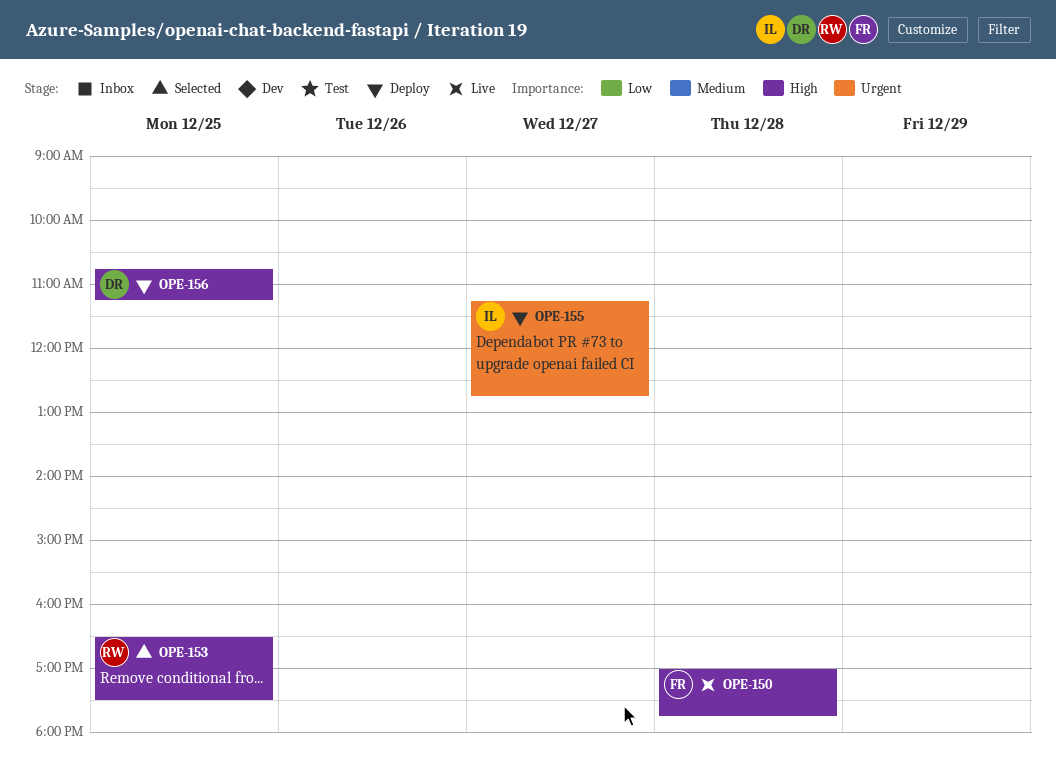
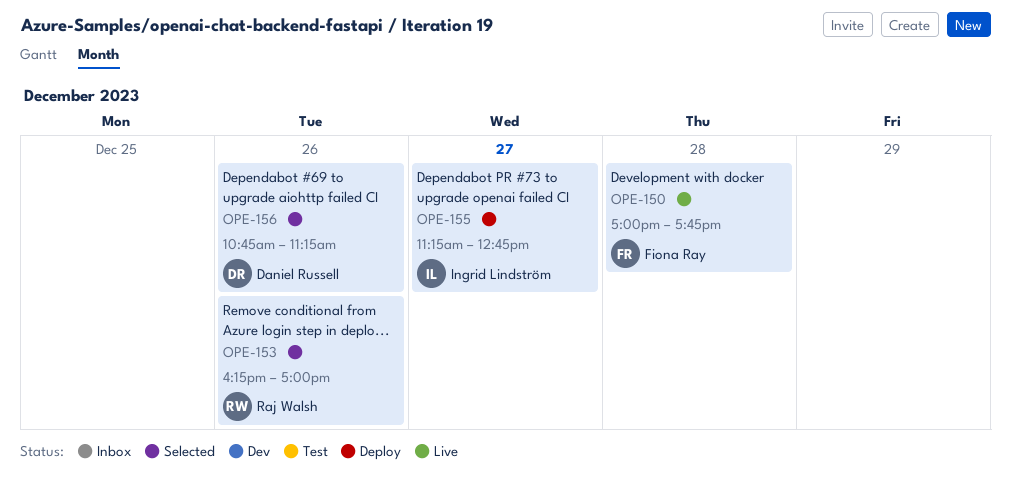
OPE-153, day: Dec 25 -> Dec 26
OPE-153, begins: 16:30 -> 16:15
OPE-153, ends: 17:30 -> 17:00
OPE-156, status: Deploy -> Selected
OPE-156, day: Dec 25 -> Dec 26

